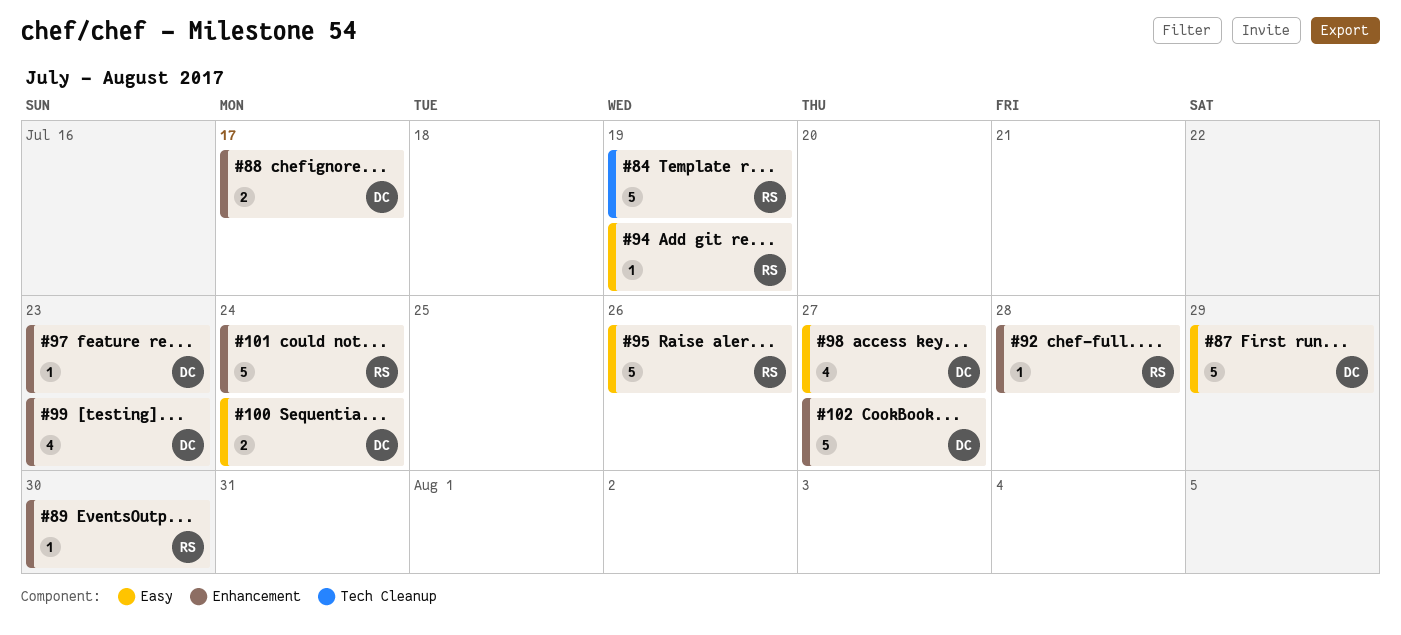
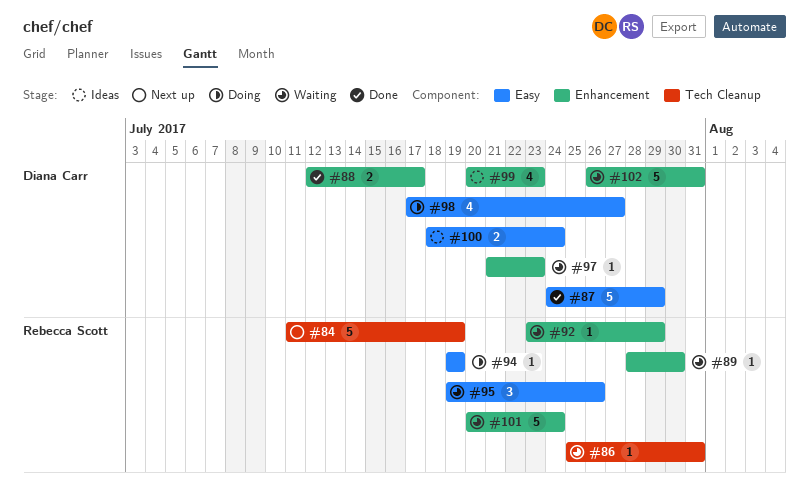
#86: none -> present
#92, due: Jul 28 -> Jul 29
#95, estimate: 5 -> 3
#102, due: Jul 27 -> Jul 31

